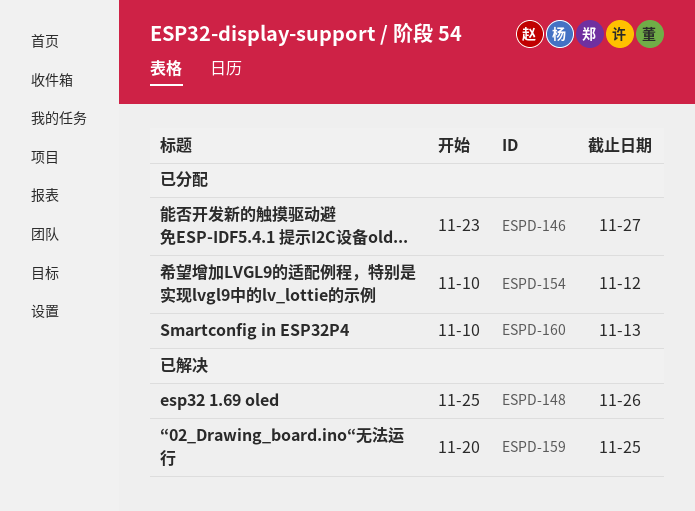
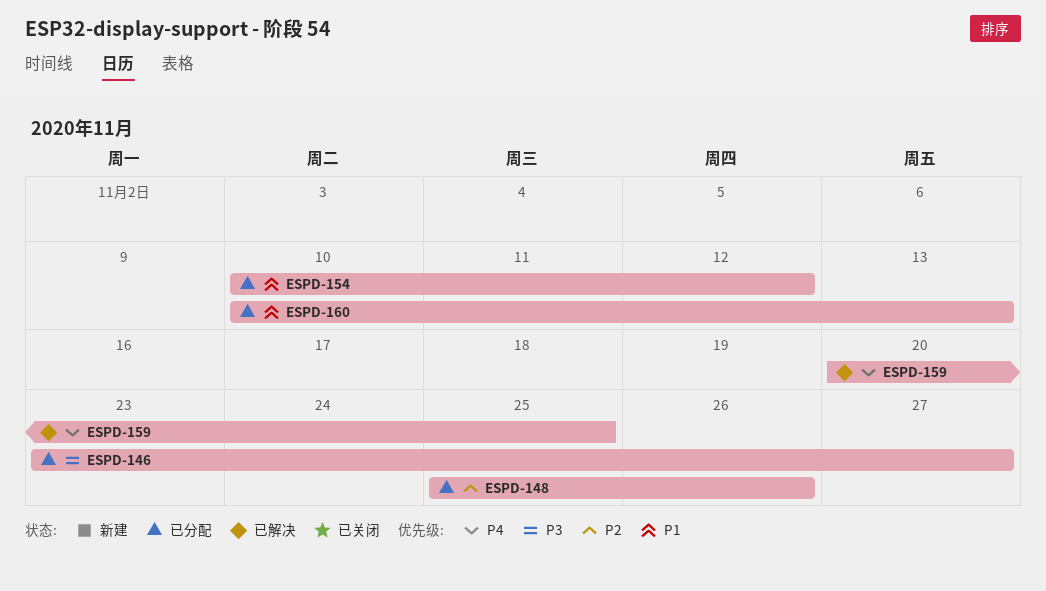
ESPD-148, status: 已解决 -> 已分配

